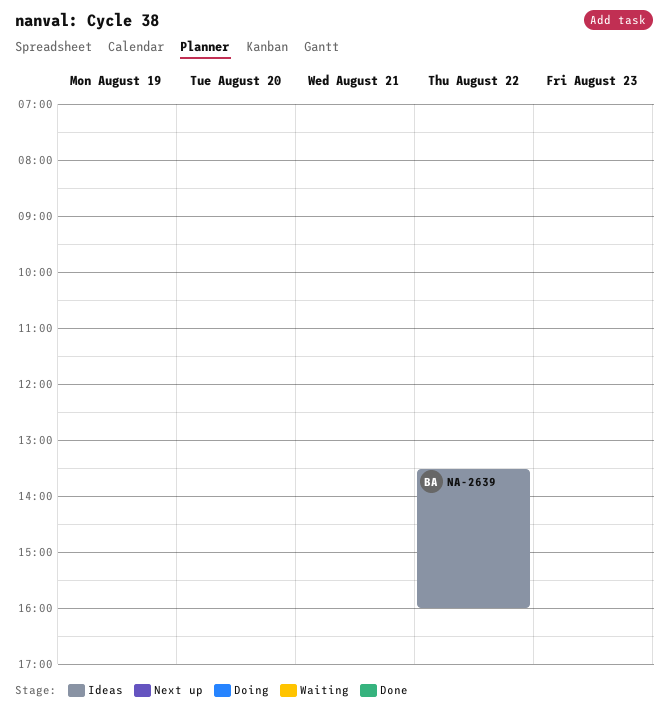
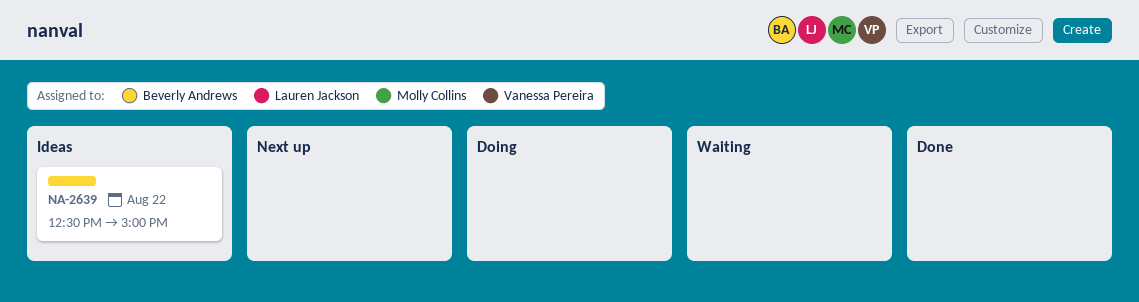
NA-2639, begins: 13:30 -> 12:30
NA-2639, ends: 16:00 -> 15:00

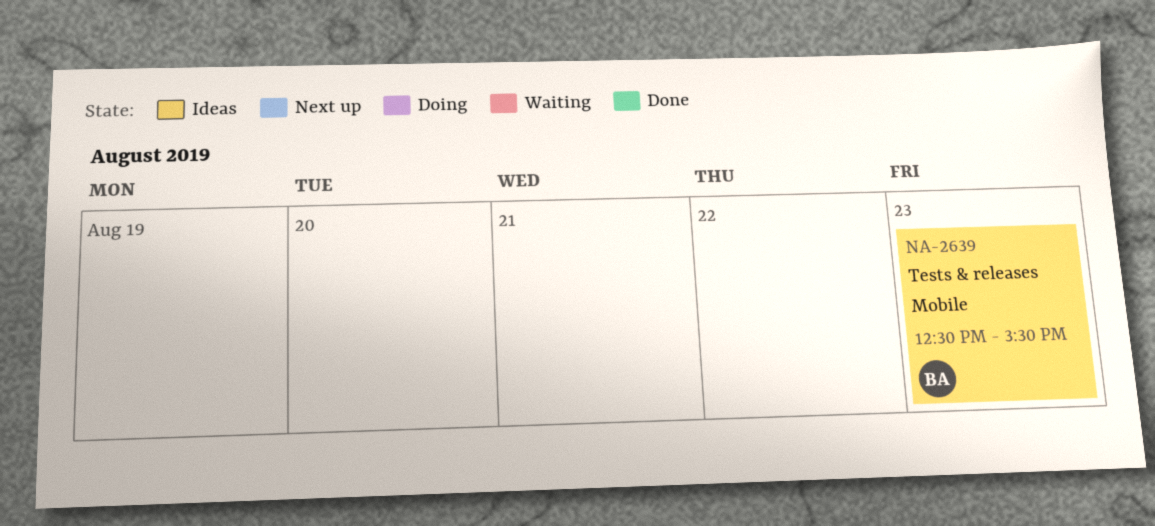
NA-2639, day: Aug 22 -> Aug 23
NA-2639, ends: 15:00 -> 15:30

